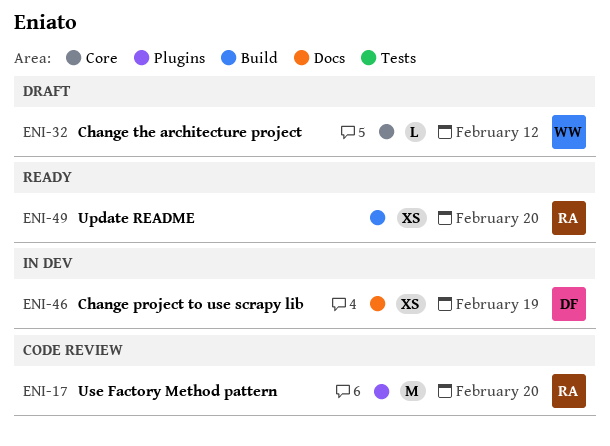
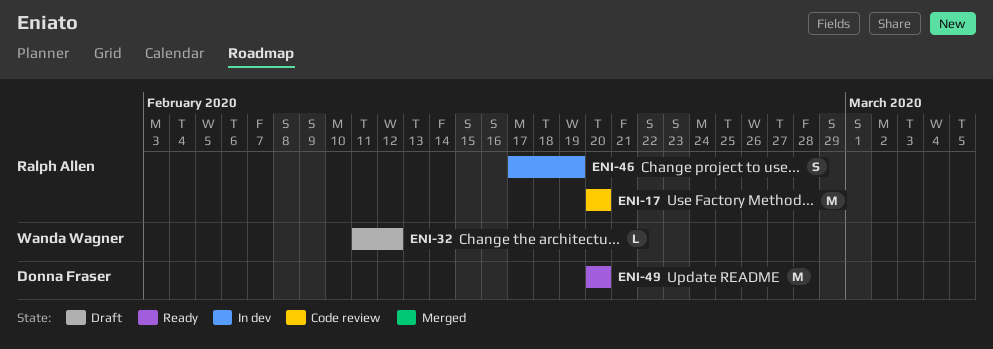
ENI-46, owner: Donna Fraser -> Ralph Allen
ENI-46, estimate: XS -> S
ENI-49, owner: Ralph Allen -> Donna Fraser
ENI-49, estimate: XS -> M

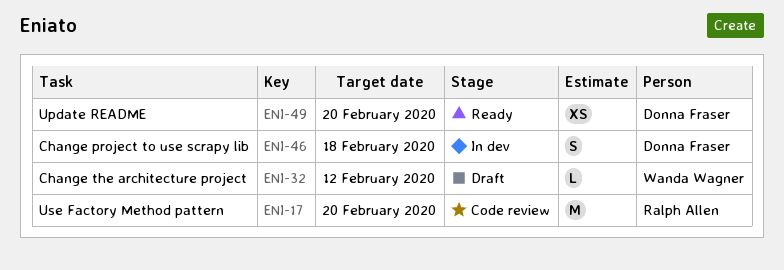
ENI-46, owner: Ralph Allen -> Donna Fraser
ENI-46, due: Feb 19 -> Feb 18
ENI-49, estimate: M -> XS

